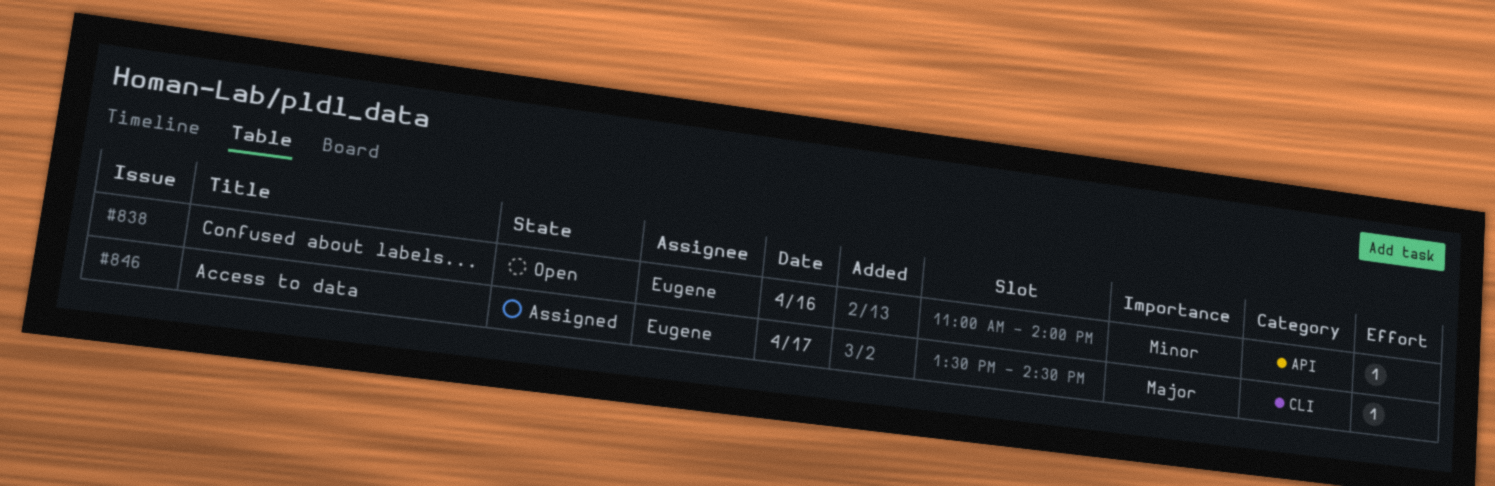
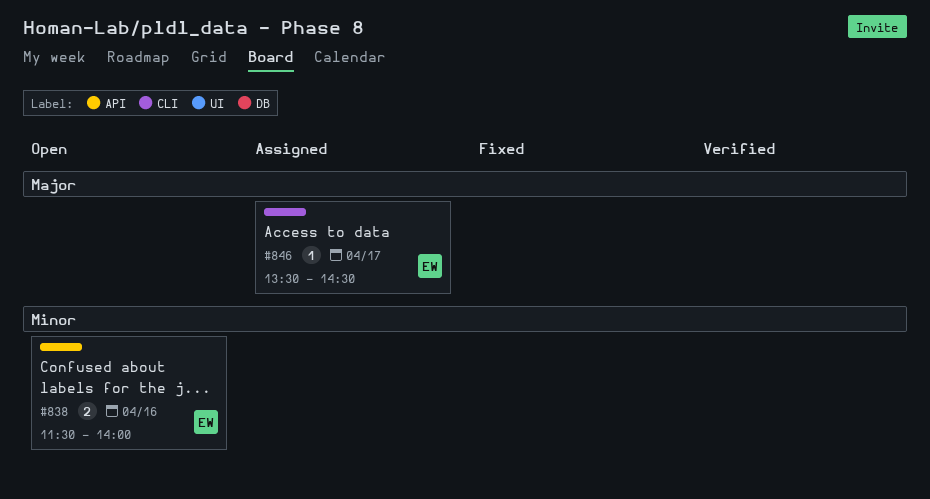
#838, estimate: 1 -> 2
#838, begins: 11:00 -> 11:30

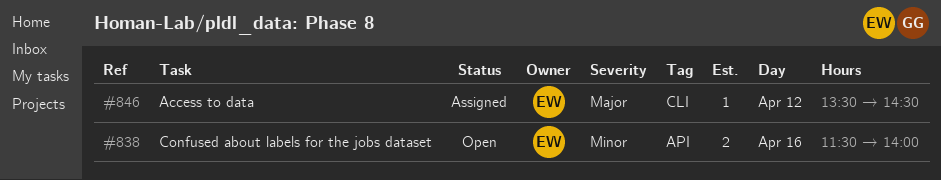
#846, day: Apr 17 -> Apr 12

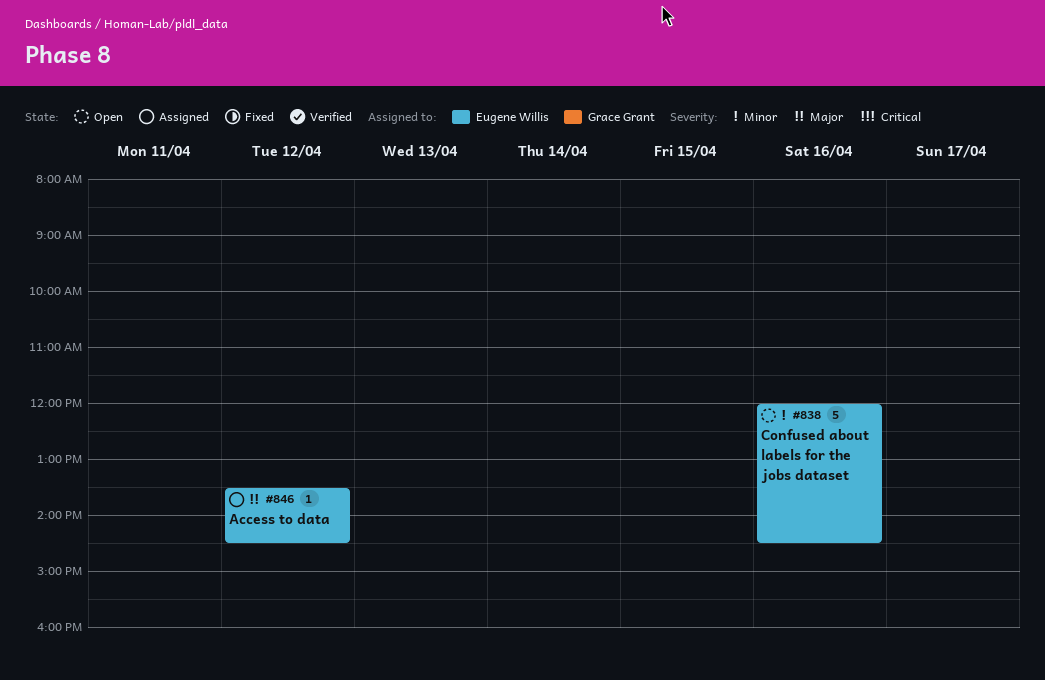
#838, estimate: 2 -> 5
#838, begins: 11:30 -> 12:00
#838, ends: 14:00 -> 14:30

